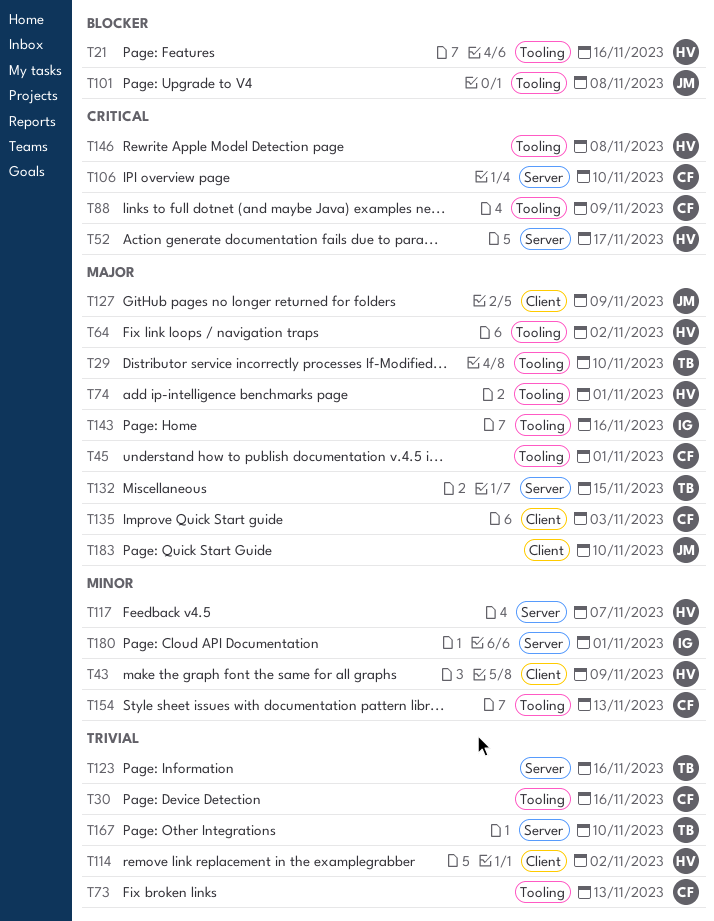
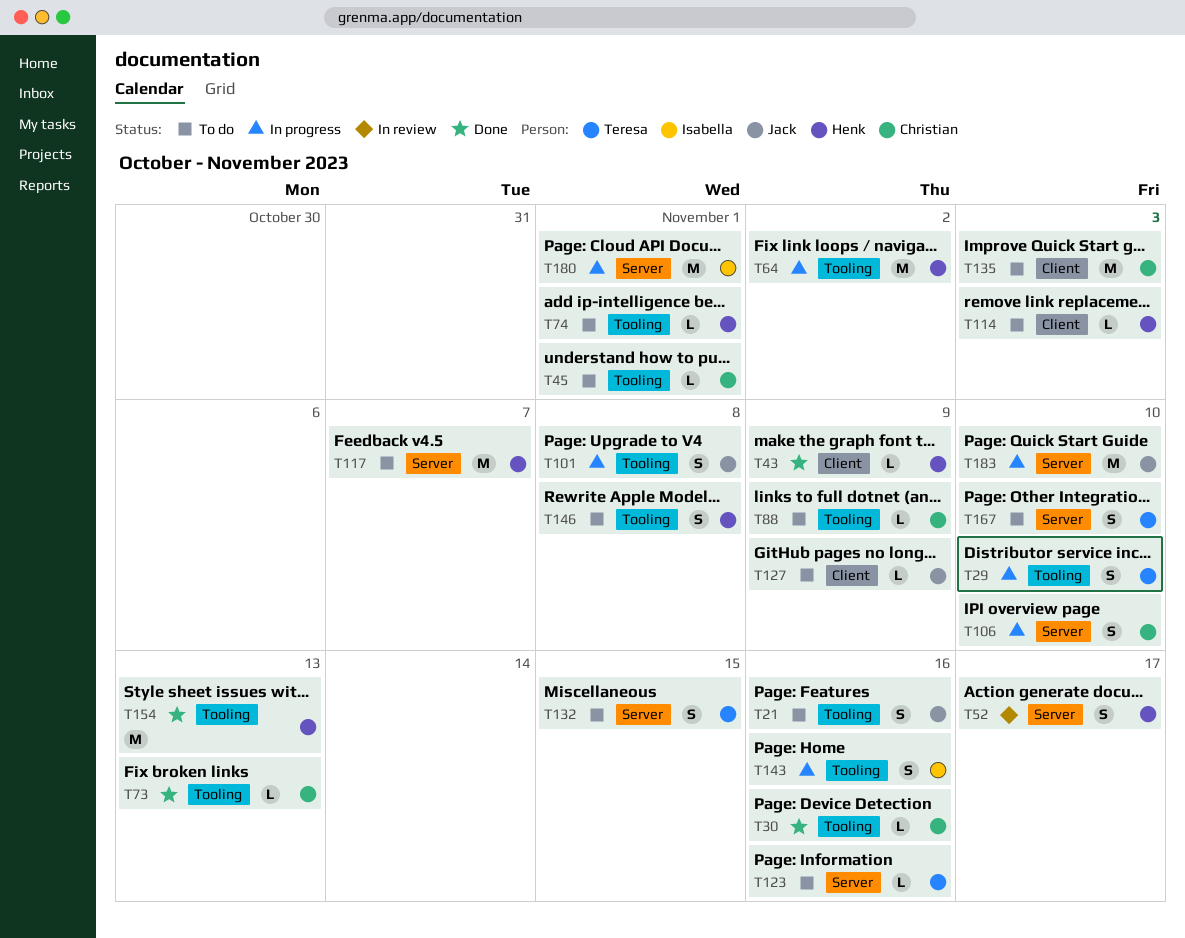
T21, owner: Henk -> Jack
T114, due: Nov 2 -> Nov 3
T154, owner: Christian -> Henk
T183, label: Client -> Server

